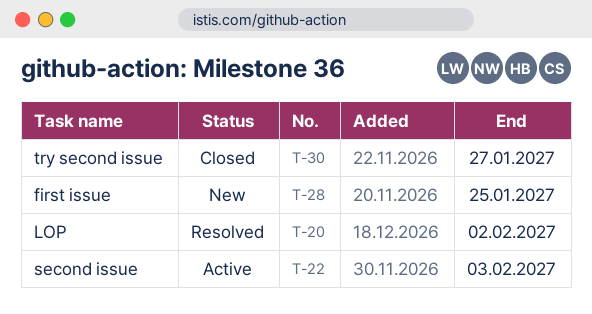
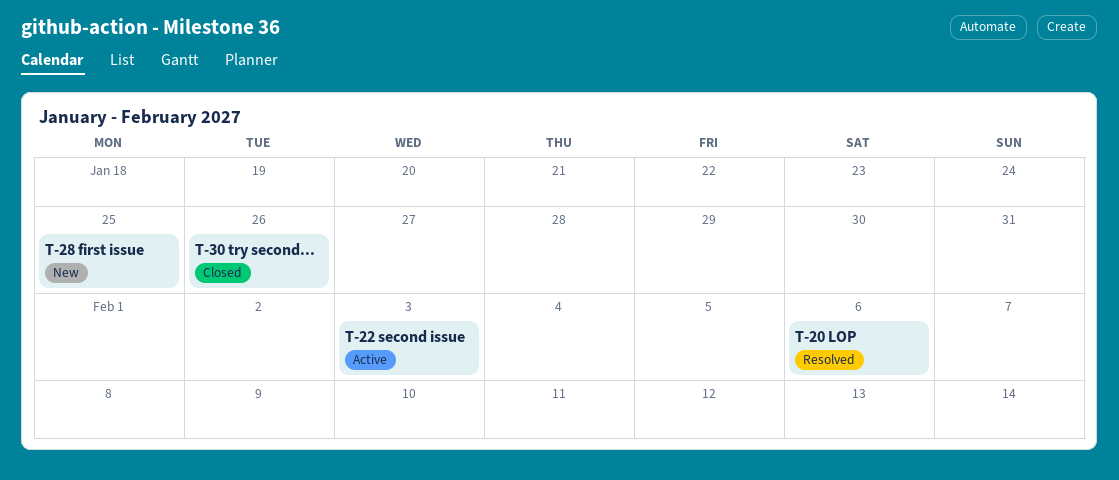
T-20, due: Feb 2 -> Feb 6
T-30, due: Jan 27 -> Jan 26

